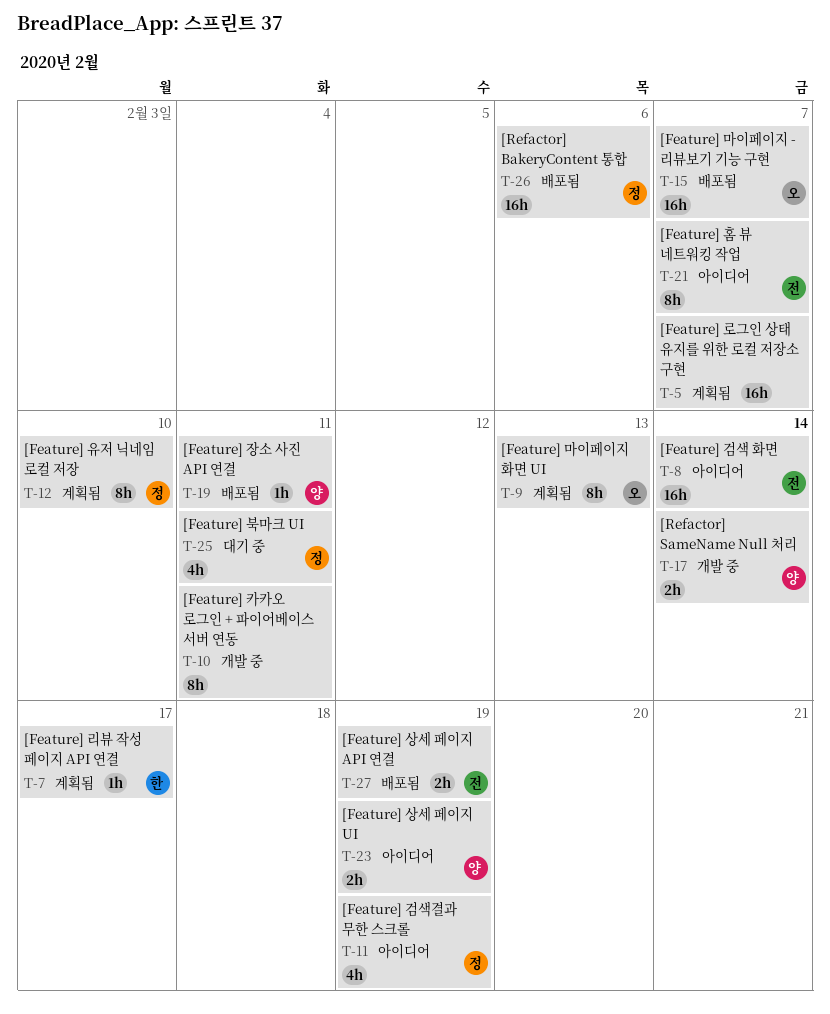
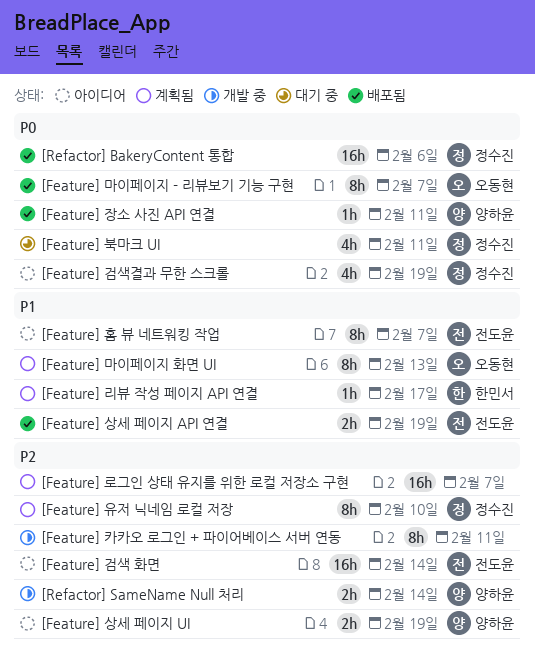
[Feature] 마이페이지 - 리뷰보기 기능 구현, estimate: 16h -> 8h

